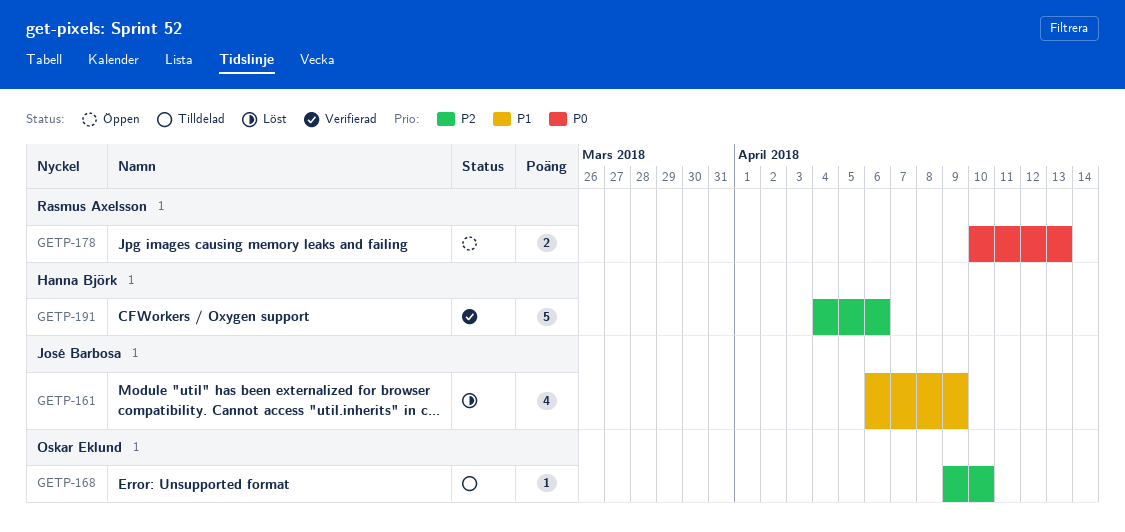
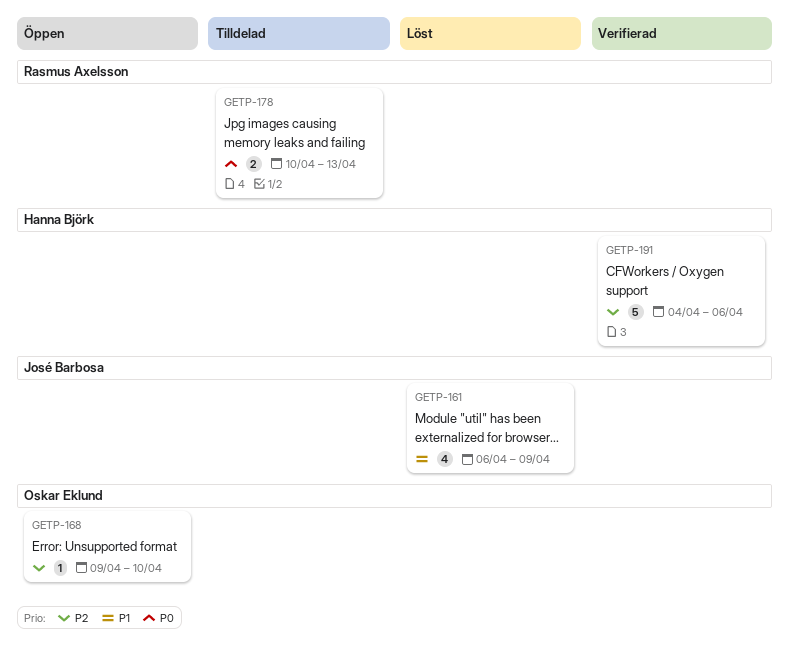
GETP-168, status: Tilldelad -> Öppen
GETP-178, status: Öppen -> Tilldelad

